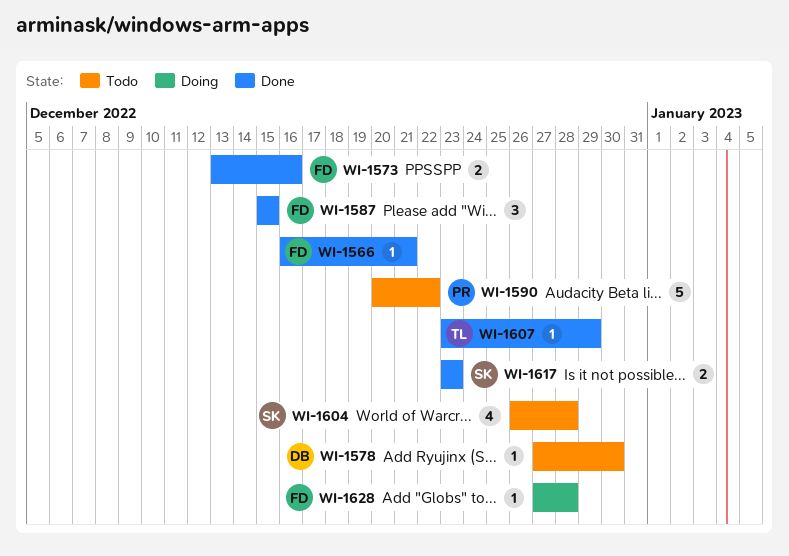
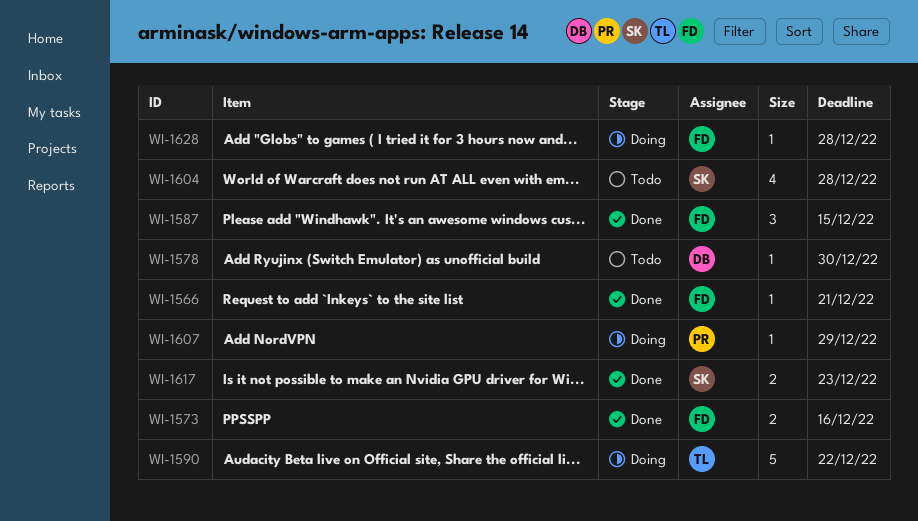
WI-1590, status: Todo -> Doing
WI-1590, owner: PR -> TL
WI-1607, status: Done -> Doing
WI-1607, owner: TL -> PR

